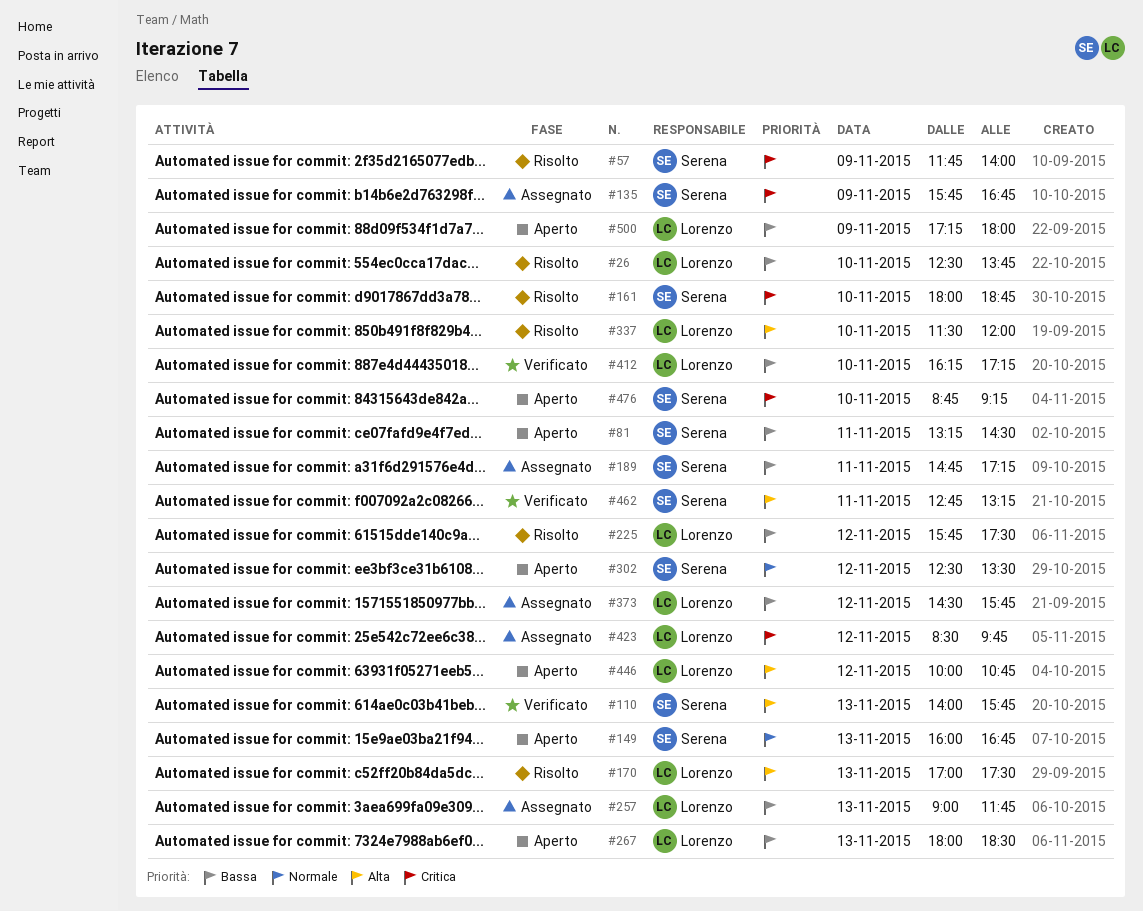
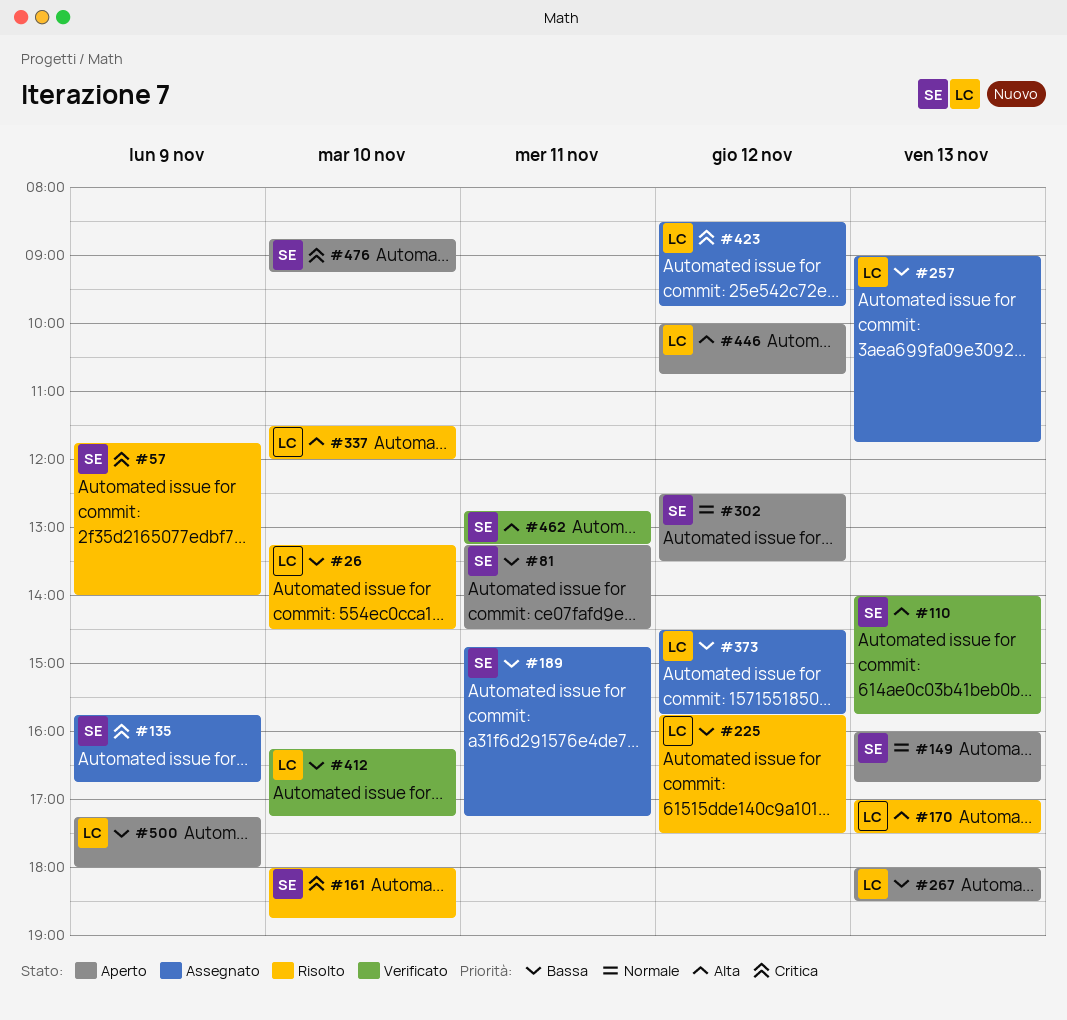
#26, begins: 12:30 -> 13:15
#26, ends: 13:45 -> 14:30

